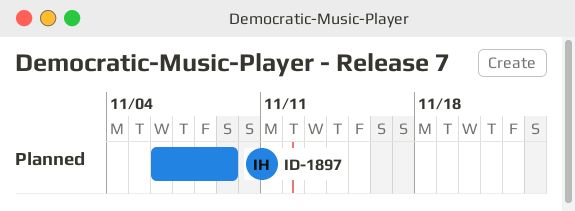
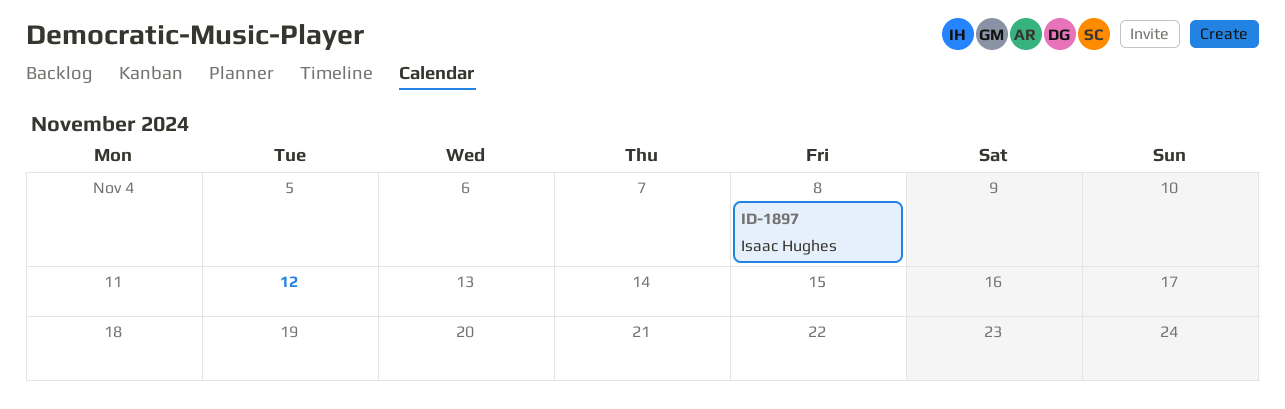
ID-1897, due: Nov 9 -> Nov 8

